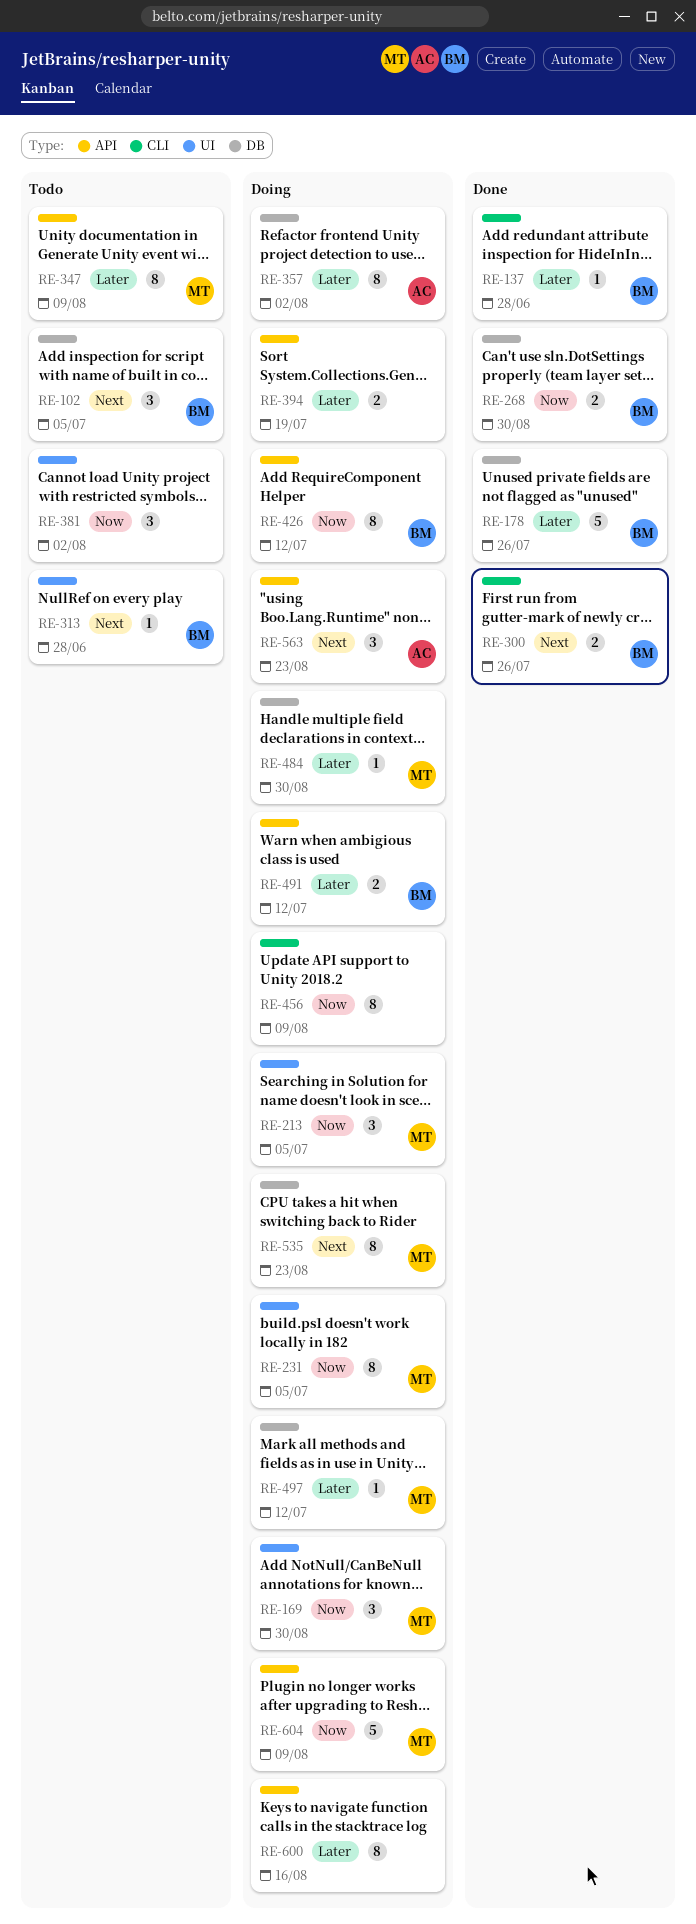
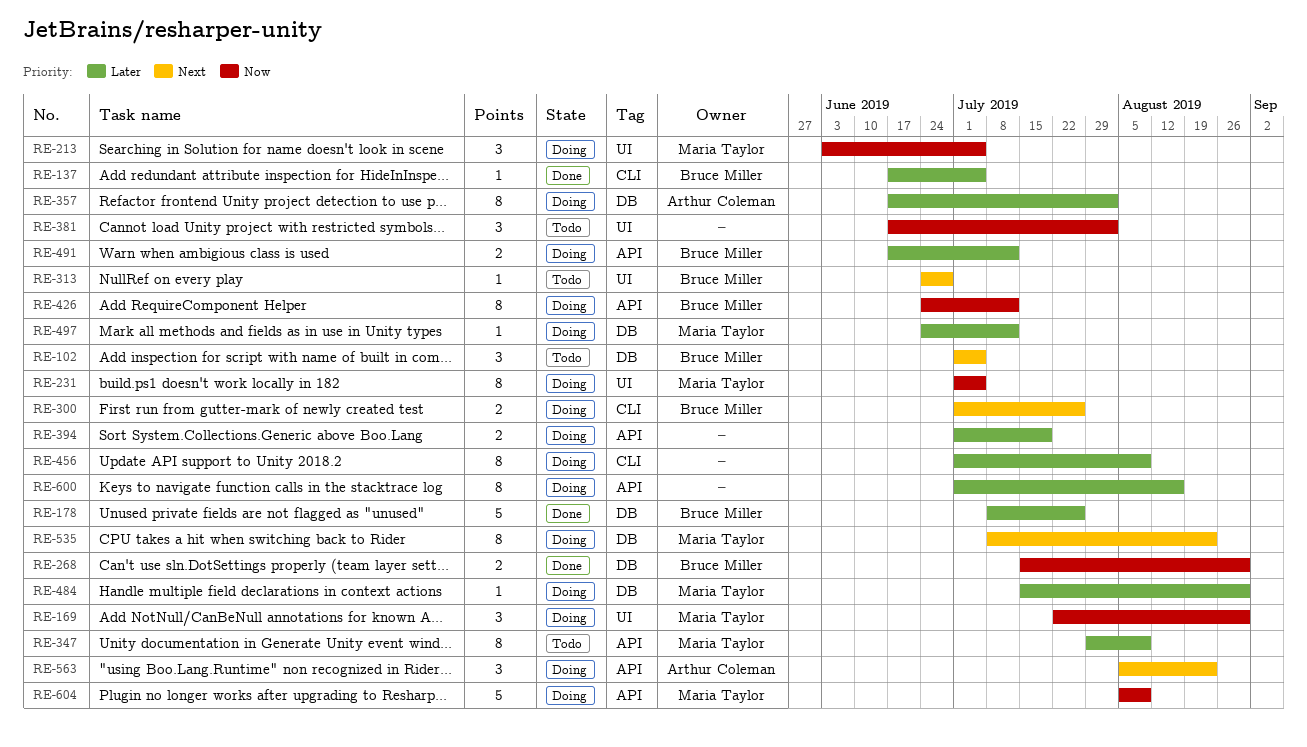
RE-137, due: Jun 28 -> Jul 5
RE-300, status: Done -> Doing
RE-456, priority: Now -> Later

